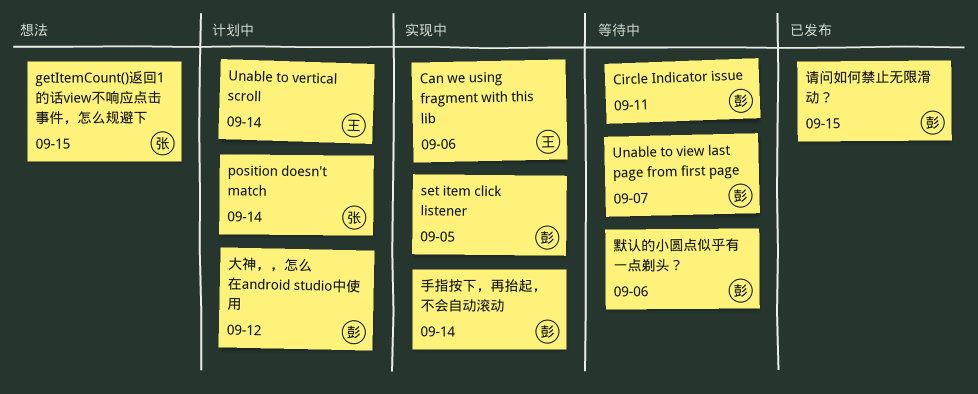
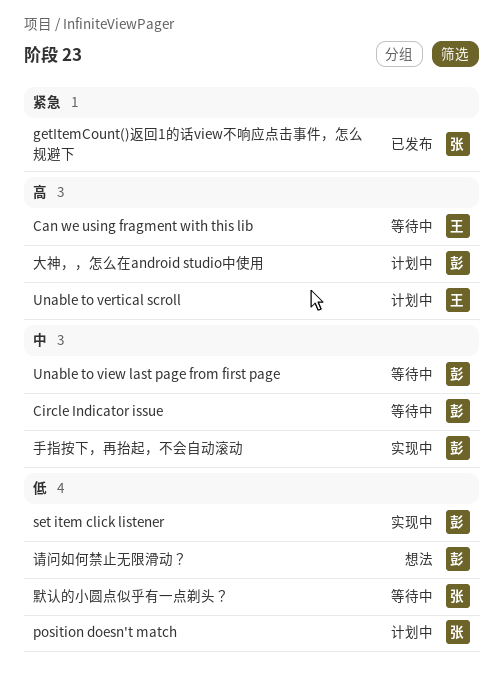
Can we using fragment with this lib, status: 实现中 -> 等待中
getItemCount()返回1的话view不响应点击事件，怎么规避下, status: 想法 -> 已发布
请问如何禁止无限滑动？, status: 已发布 -> 想法
默认的小圆点似乎有一点剃头？, owner: 彭 -> 张

